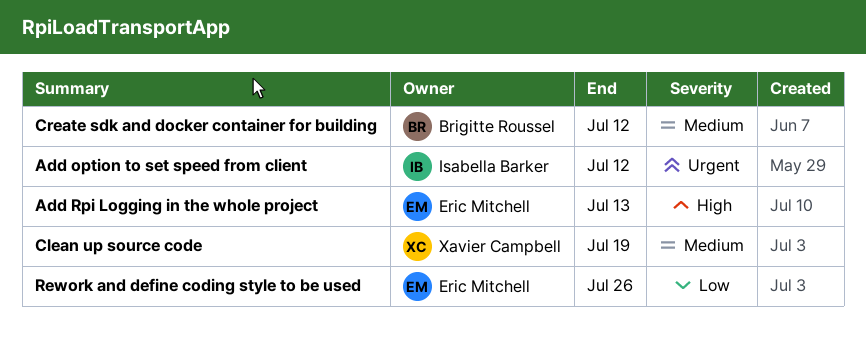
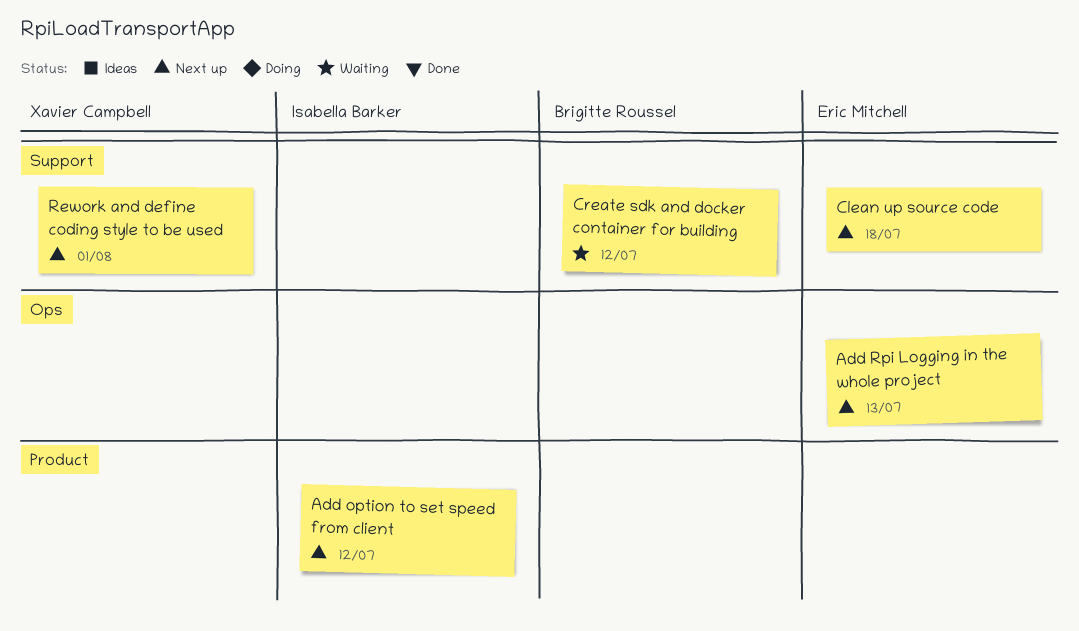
Clean up source code, owner: Xavier Campbell -> Eric Mitchell
Clean up source code, due: Jul 19 -> Jul 18
Rework and define coding style to be used, owner: Eric Mitchell -> Xavier Campbell
Rework and define coding style to be used, due: Jul 26 -> Aug 1

